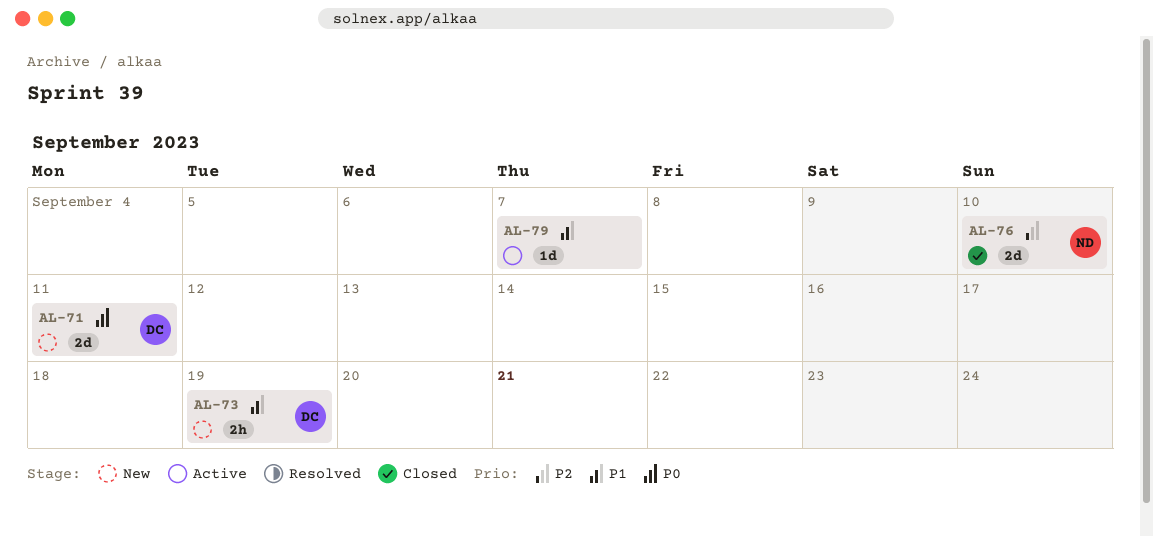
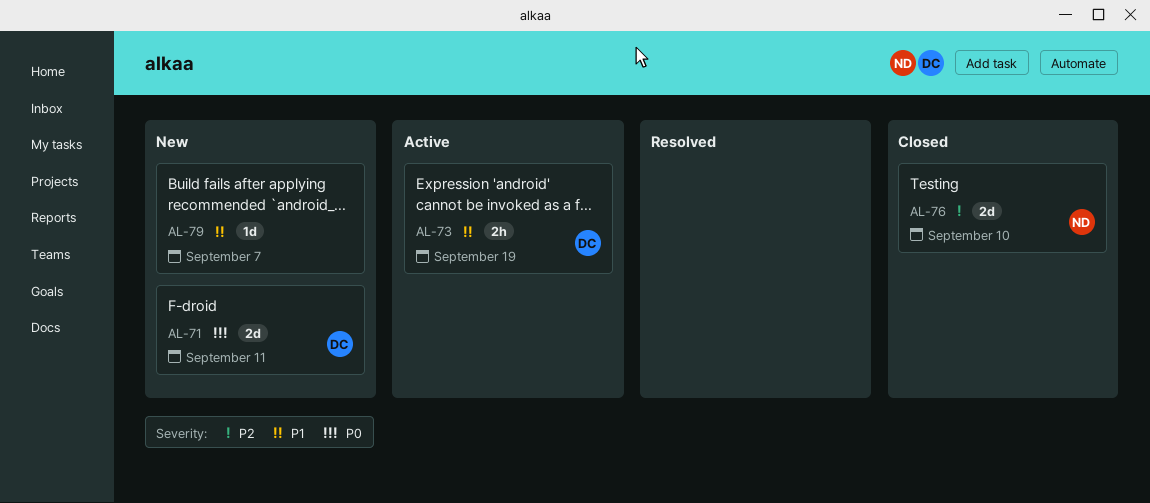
AL-73, status: New -> Active
AL-79, status: Active -> New

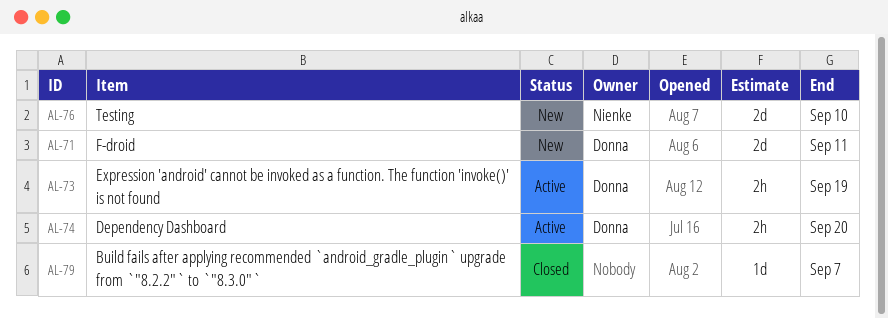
AL-74: none -> present
AL-76, status: Closed -> New
AL-79, status: New -> Closed

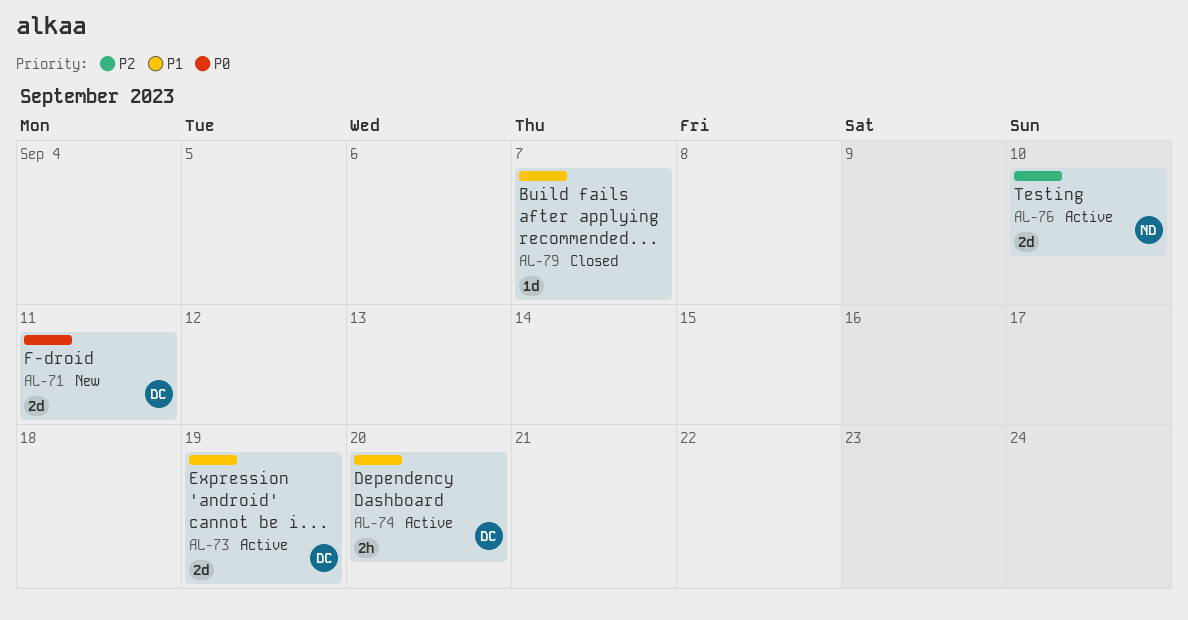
AL-73, estimate: 2h -> 2d
AL-76, status: New -> Active

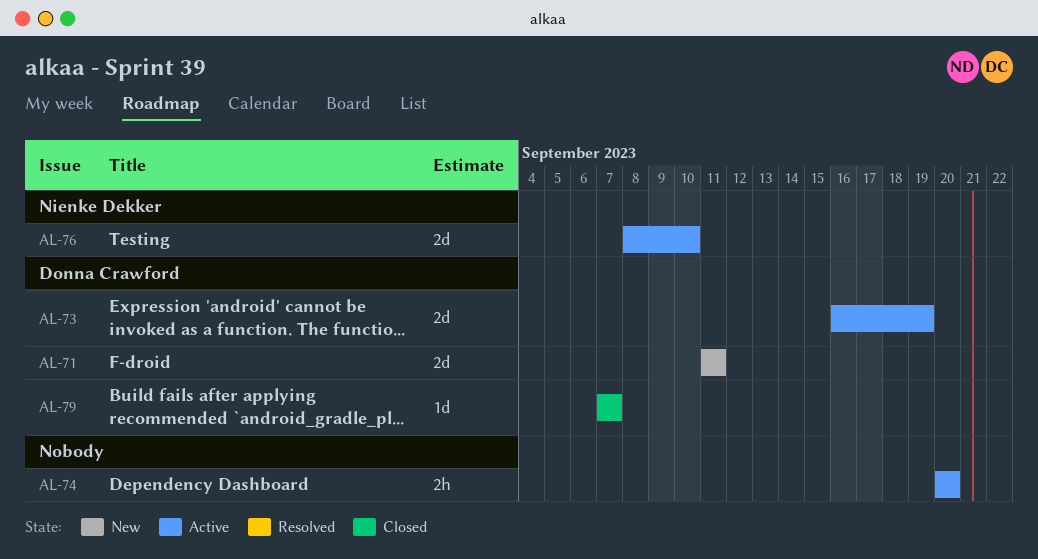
AL-74, owner: Donna Crawford -> none
AL-79, owner: none -> Donna Crawford

